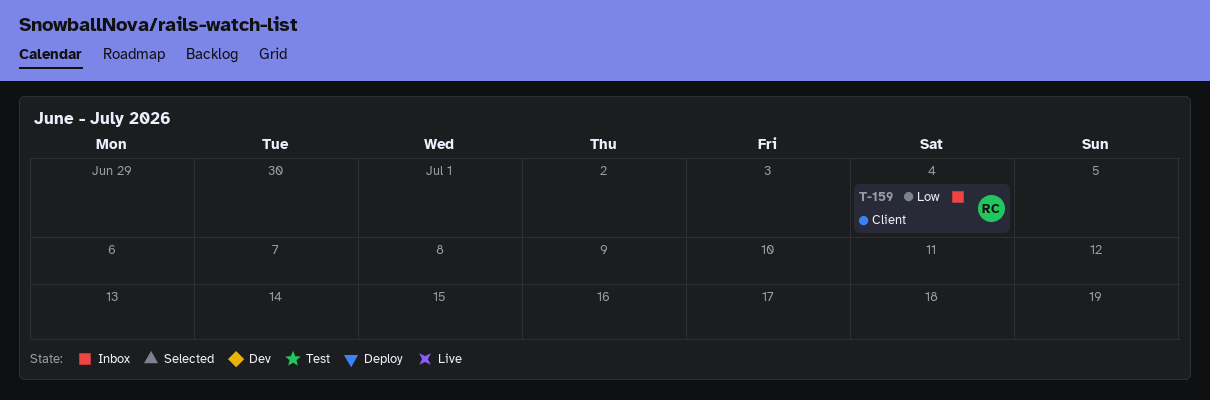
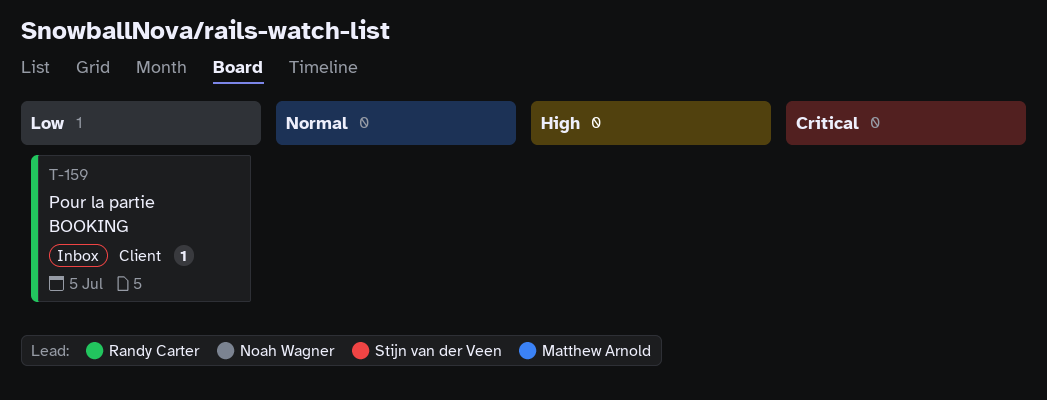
T-159, due: Jul 4 -> Jul 5

